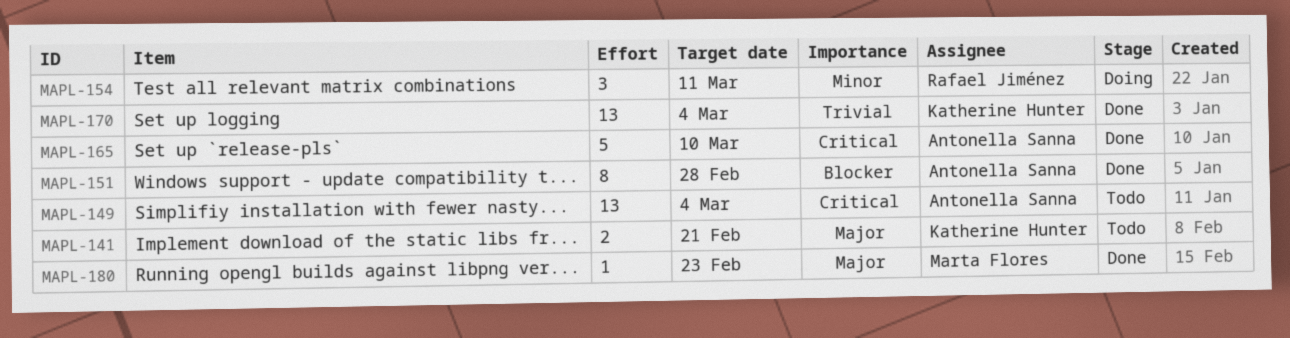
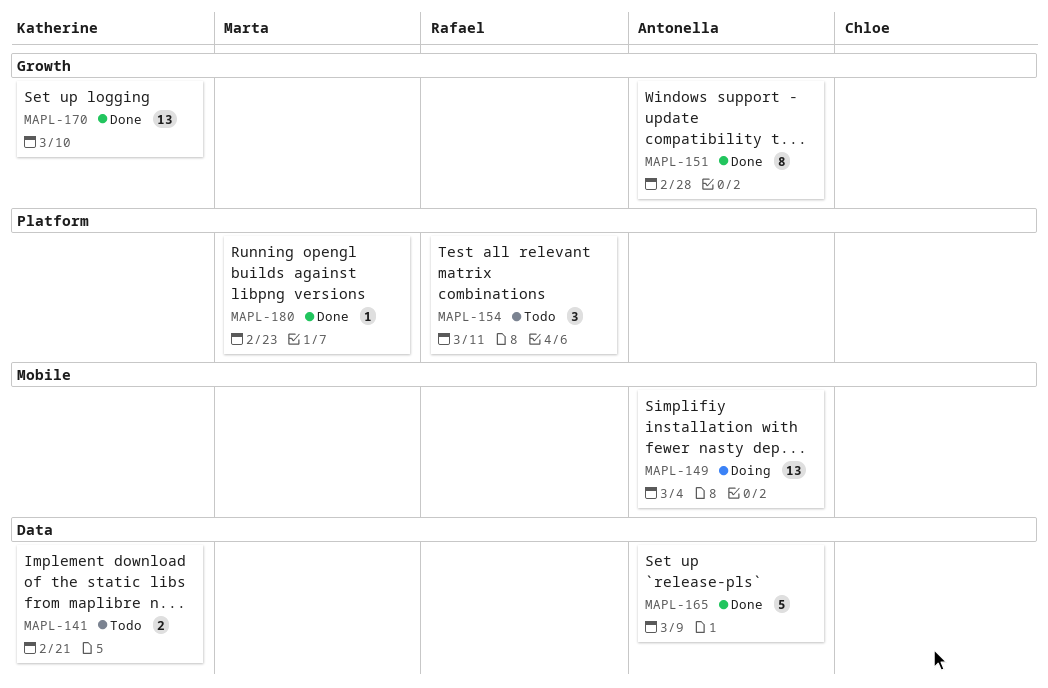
MAPL-149, status: Todo -> Doing
MAPL-154, status: Doing -> Todo
MAPL-165, due: Mar 10 -> Mar 9
MAPL-170, due: Mar 4 -> Mar 10

